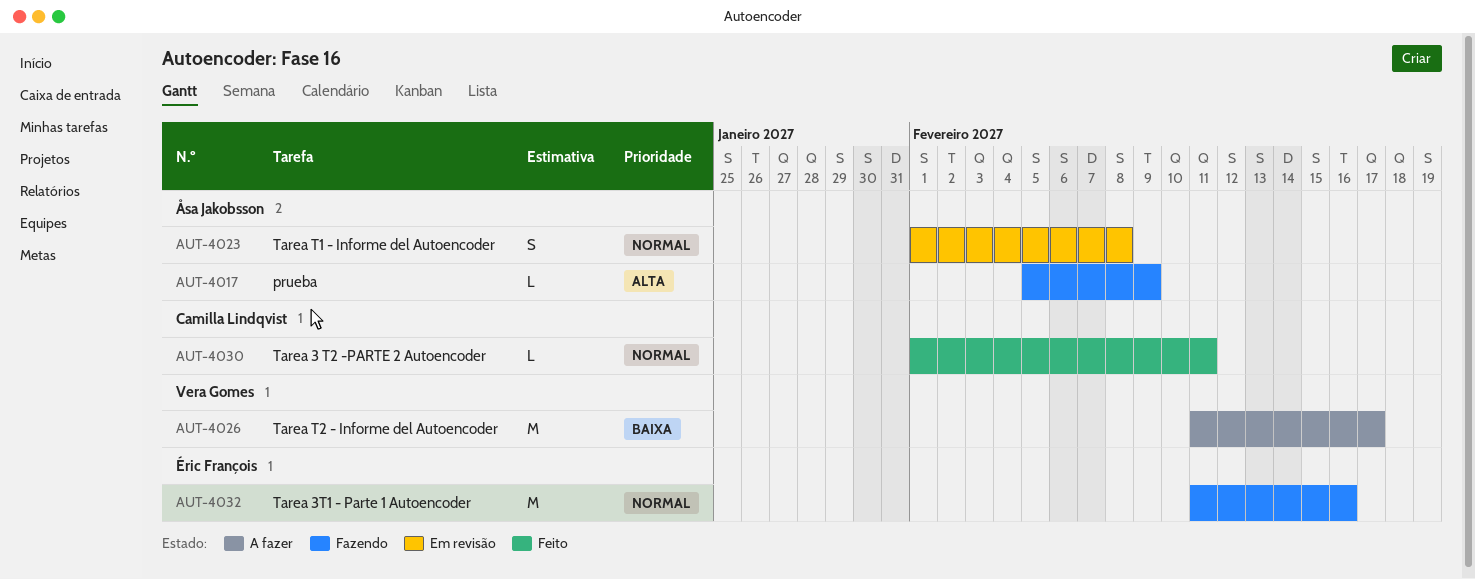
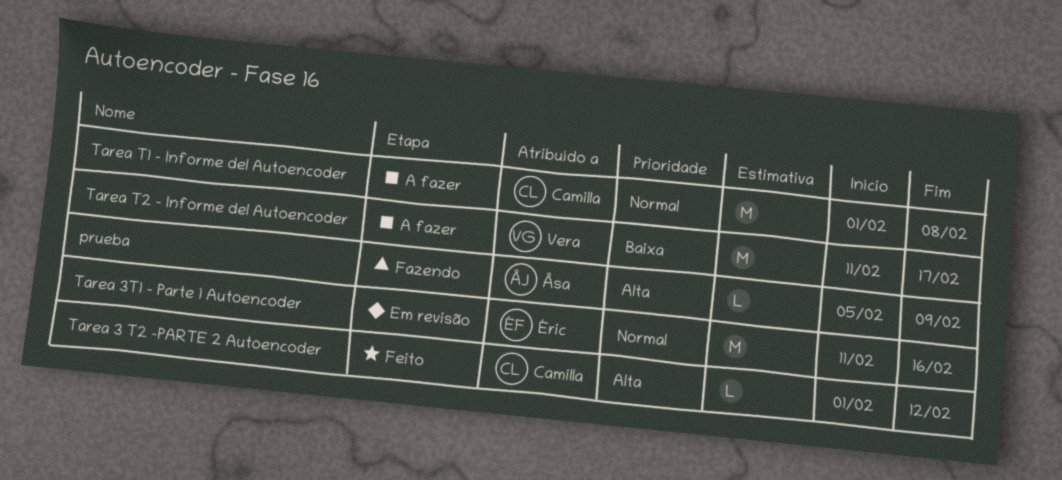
Tarea 3 T2 -PARTE 2 Autoencoder, priority: Normal -> Alta
Tarea 3 T2 -PARTE 2 Autoencoder, due: Feb 11 -> Feb 12
Tarea 3T1 - Parte 1 Autoencoder, status: Fazendo -> Em revisão
Tarea T1 - Informe del Autoencoder, status: Em revisão -> A fazer
Tarea T1 - Informe del Autoencoder, owner: Åsa Jakobsson -> Camilla Lindqvist
Tarea T1 - Informe del Autoencoder, estimate: S -> M

